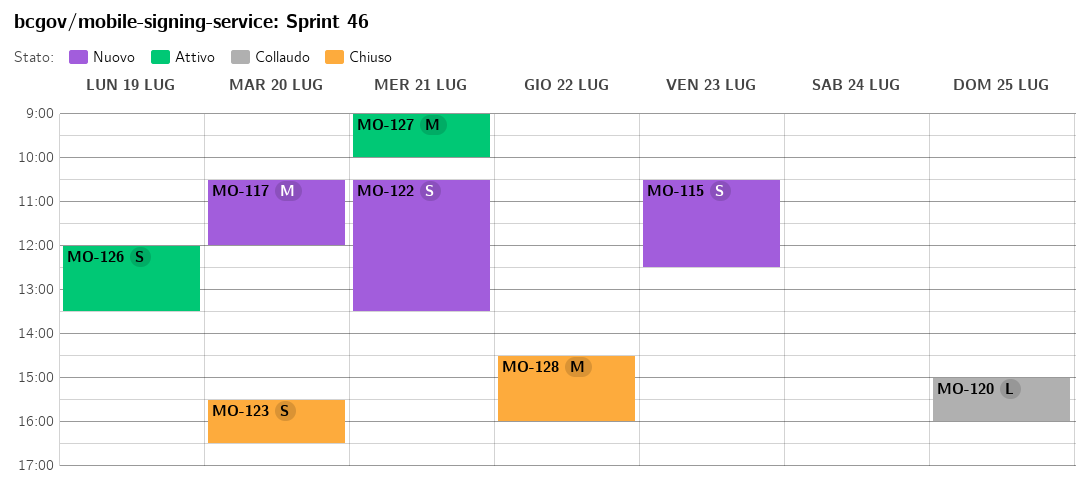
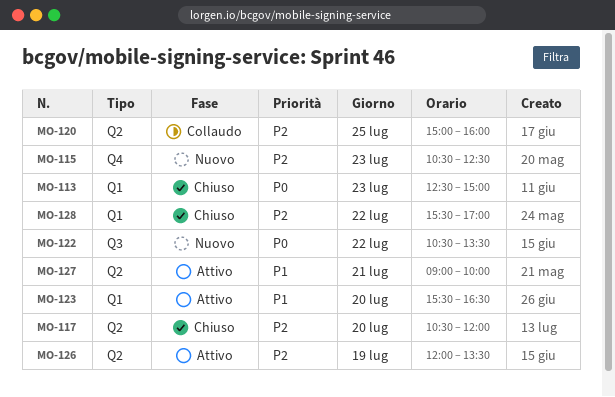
MO-113: none -> present
MO-117, status: Nuovo -> Chiuso
MO-122, day: Jul 21 -> Jul 22
MO-123, status: Chiuso -> Attivo
MO-128, begins: 14:30 -> 15:30
MO-128, ends: 16:00 -> 17:00

